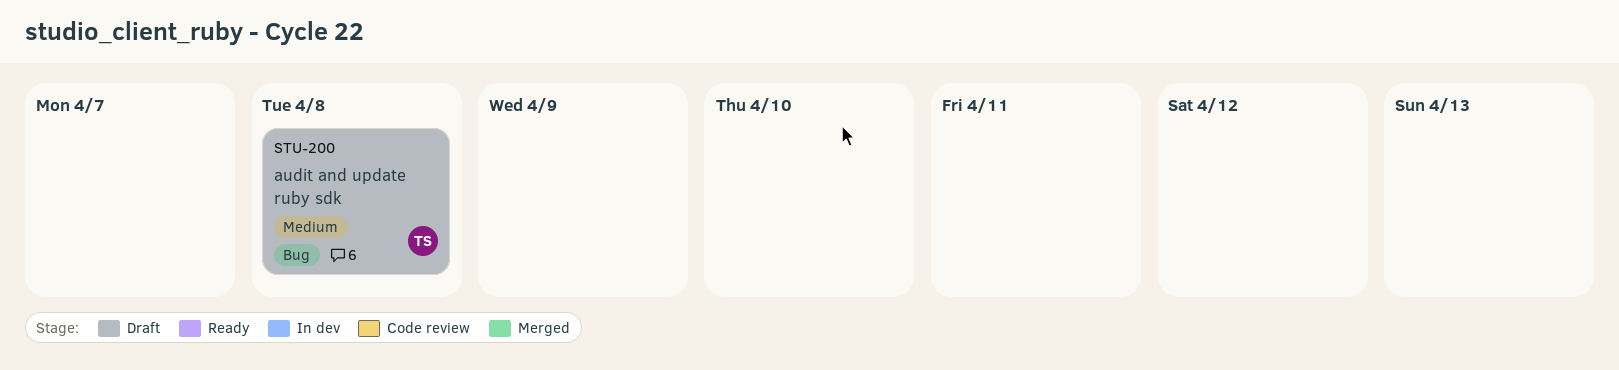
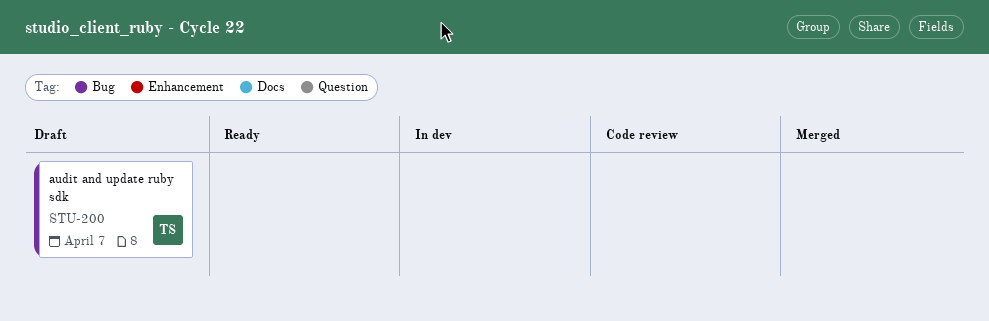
STU-200, due: Apr 8 -> Apr 7

